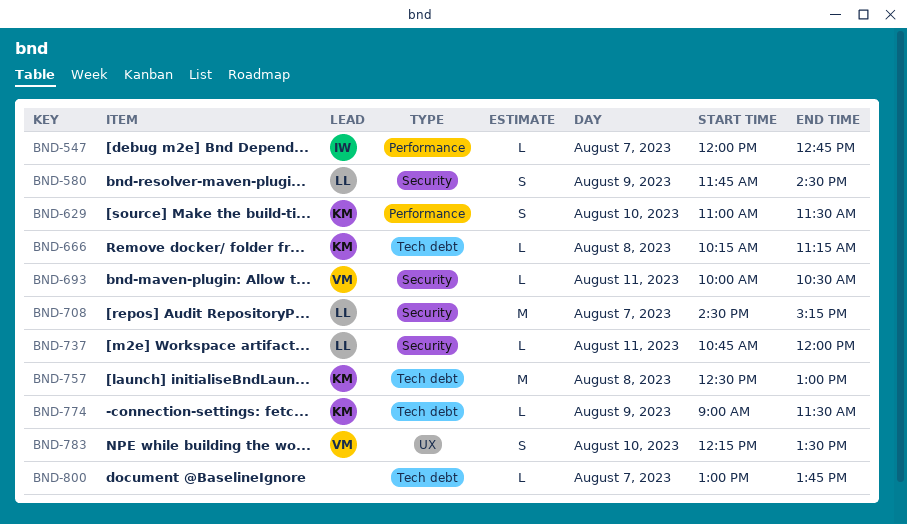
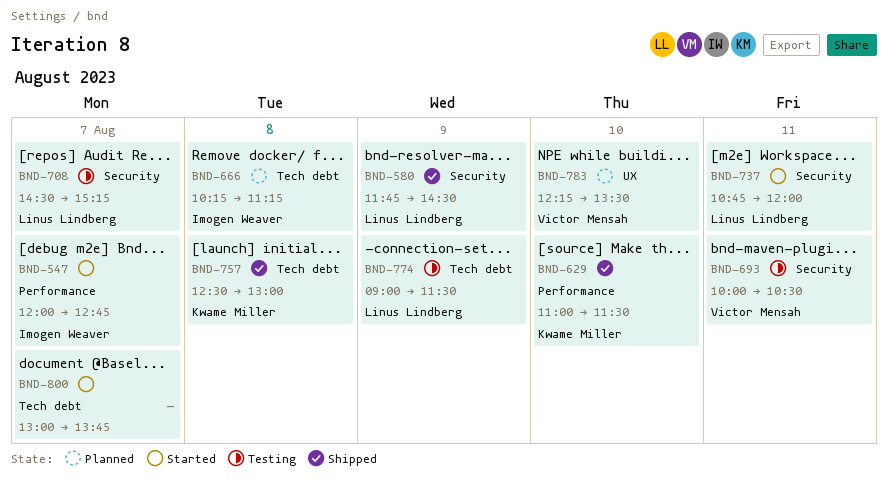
BND-666, owner: Kwame Miller -> Imogen Weaver
BND-774, owner: Kwame Miller -> Linus Lindberg

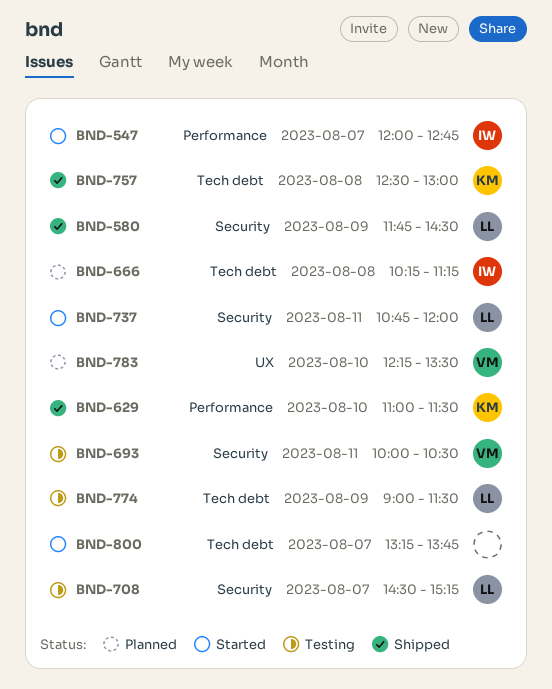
BND-800, begins: 13:00 -> 13:15

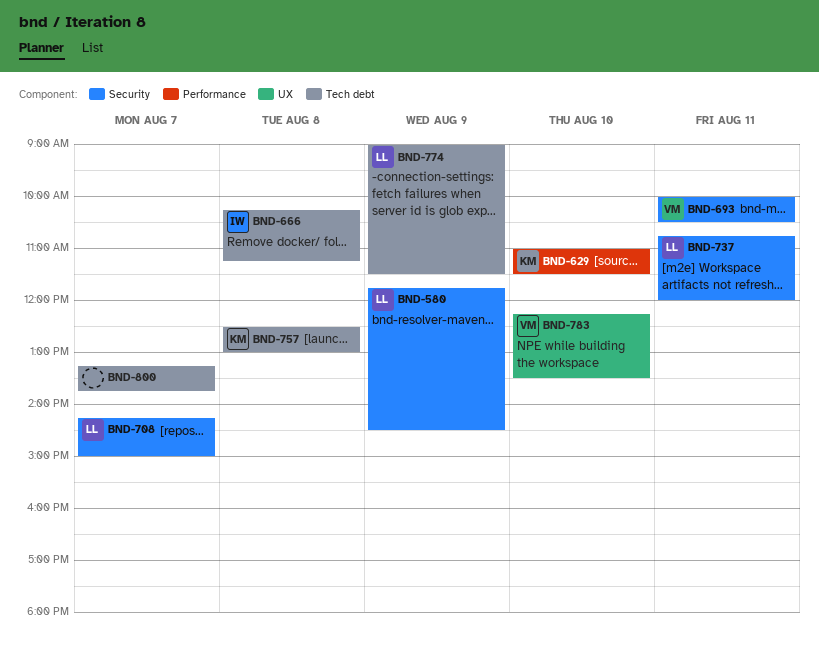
BND-547: present -> none
BND-708, begins: 14:30 -> 14:15
BND-708, ends: 15:15 -> 15:00

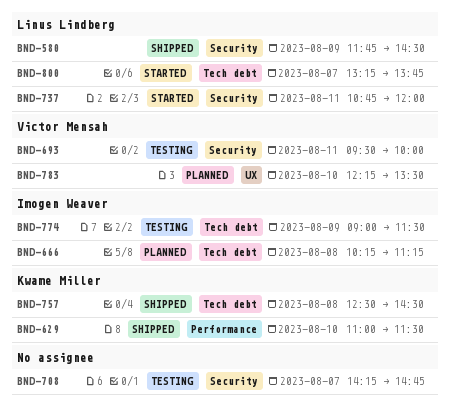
BND-693, begins: 10:00 -> 09:30
BND-693, ends: 10:30 -> 10:00
BND-708, owner: Linus Lindberg -> none
BND-708, ends: 15:00 -> 14:45
BND-757, ends: 13:00 -> 14:30
BND-774, owner: Linus Lindberg -> Imogen Weaver
BND-800, owner: none -> Linus Lindberg

